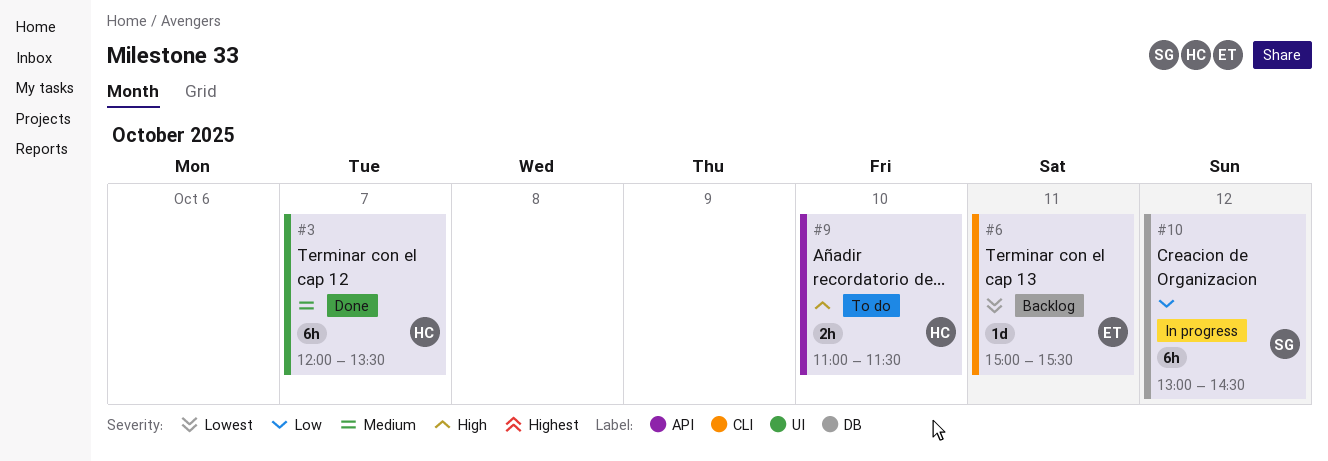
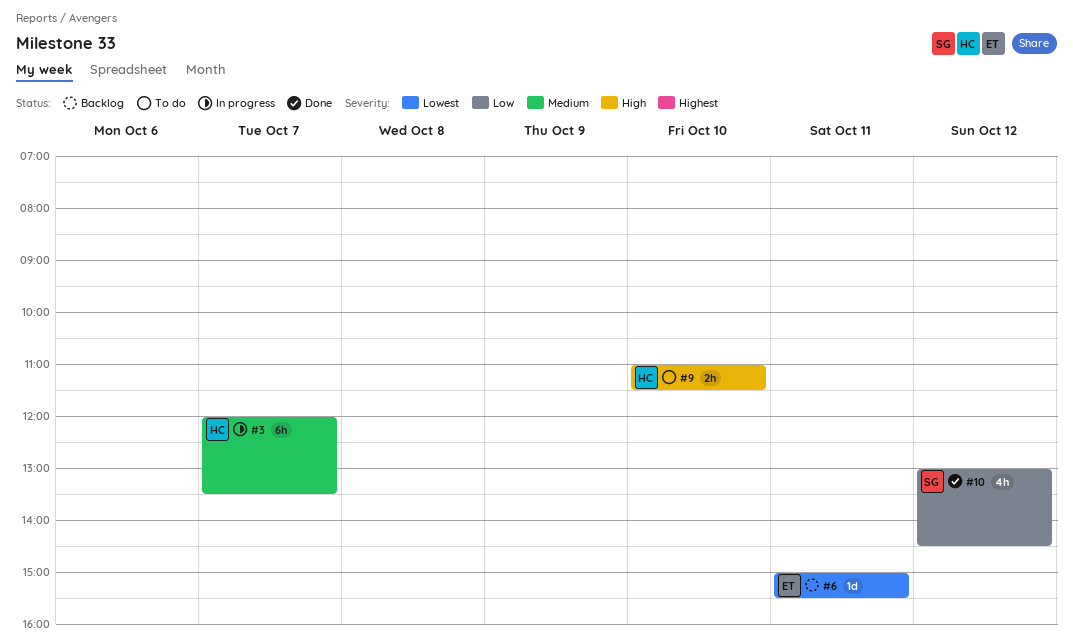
#3, status: Done -> In progress
#10, status: In progress -> Done
#10, estimate: 6h -> 4h

